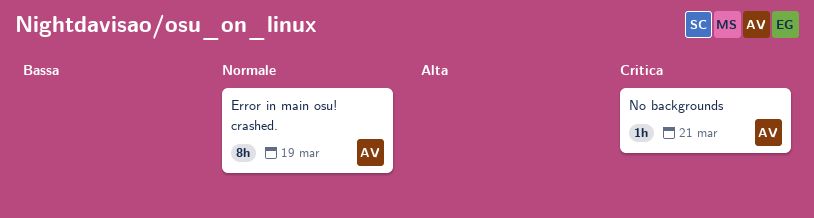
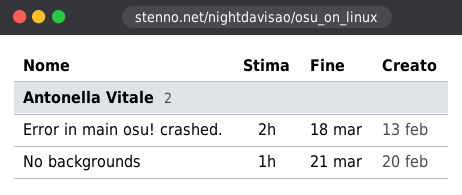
Error in main osu! crashed., estimate: 8h -> 2h
Error in main osu! crashed., due: Mar 19 -> Mar 18

